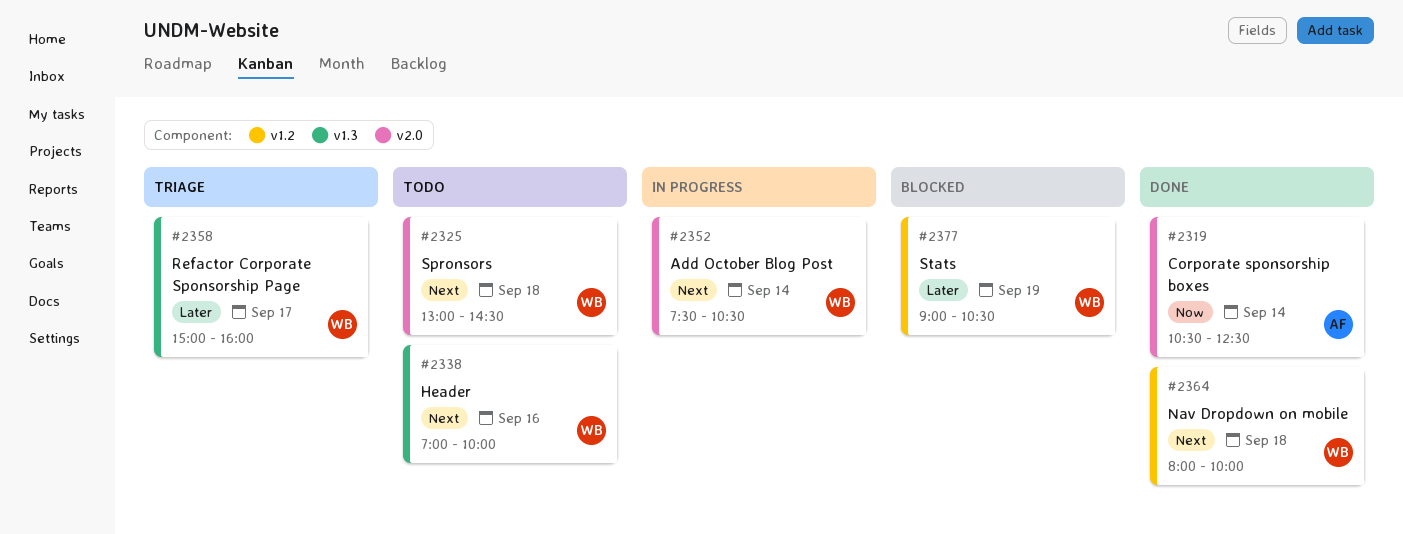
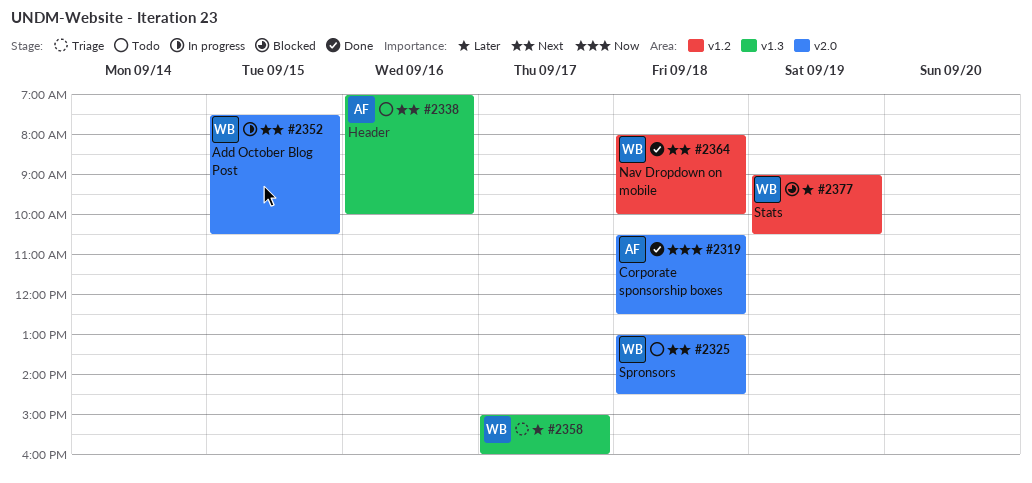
#2319, day: Sep 14 -> Sep 18
#2338, owner: WB -> AF
#2352, day: Sep 14 -> Sep 15

